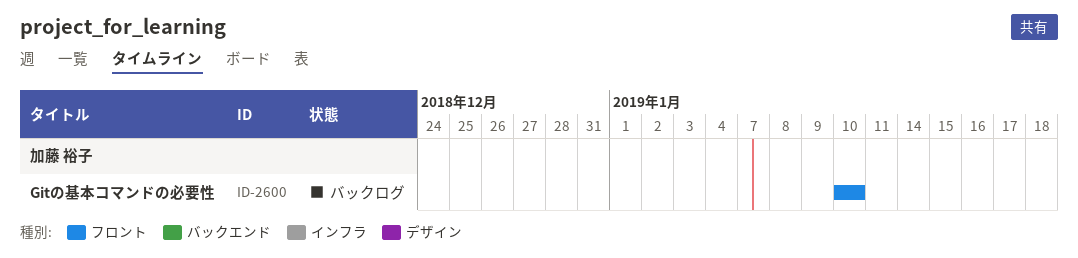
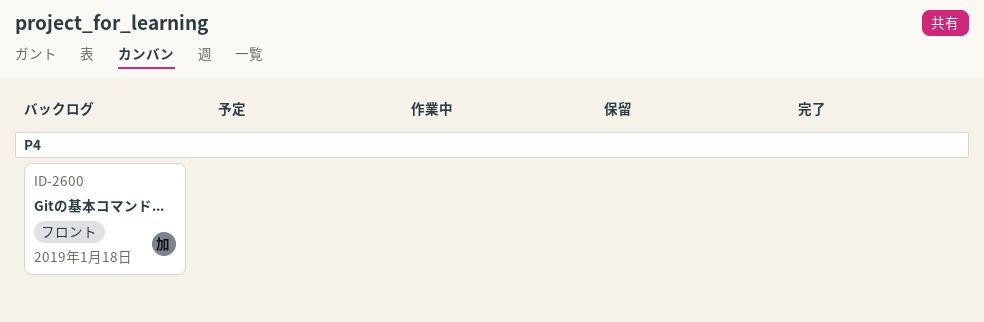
ID-2600, due: Jan 10 -> Jan 18

